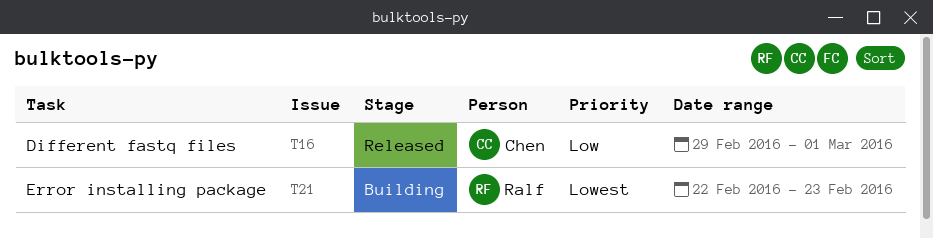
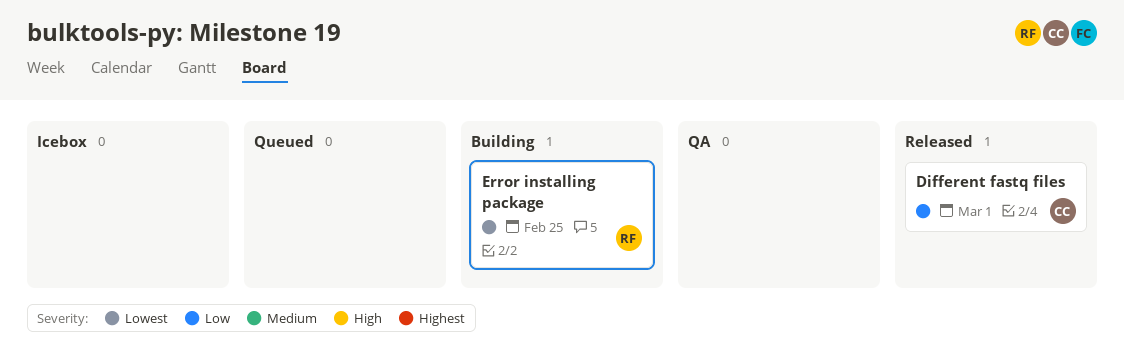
Error installing package, due: Feb 23 -> Feb 25

